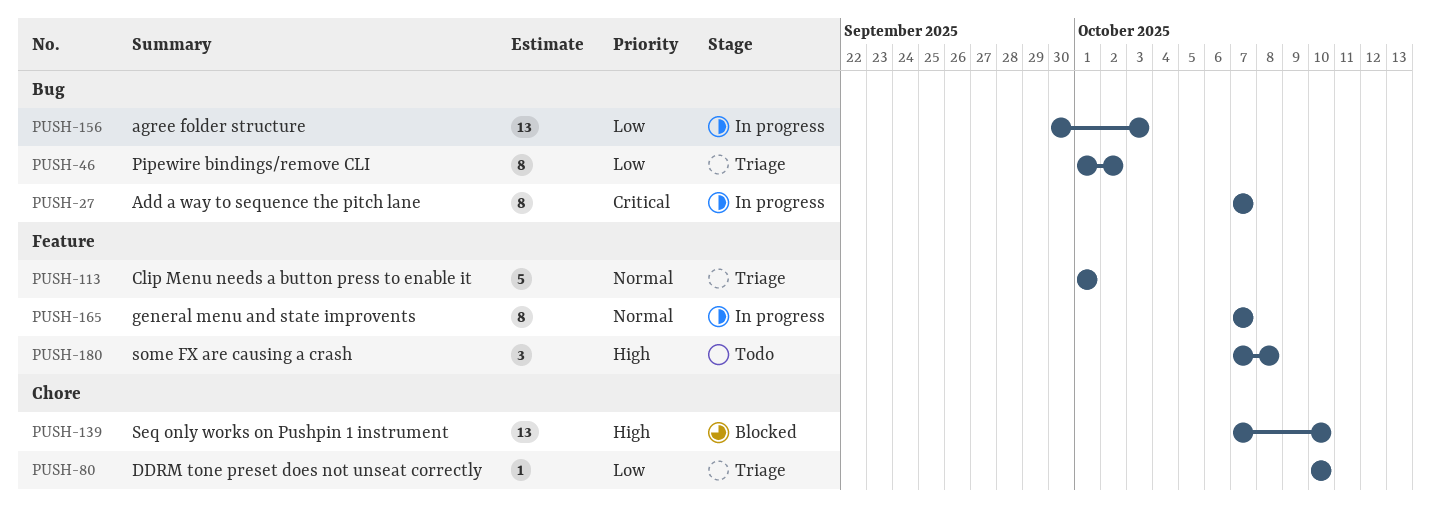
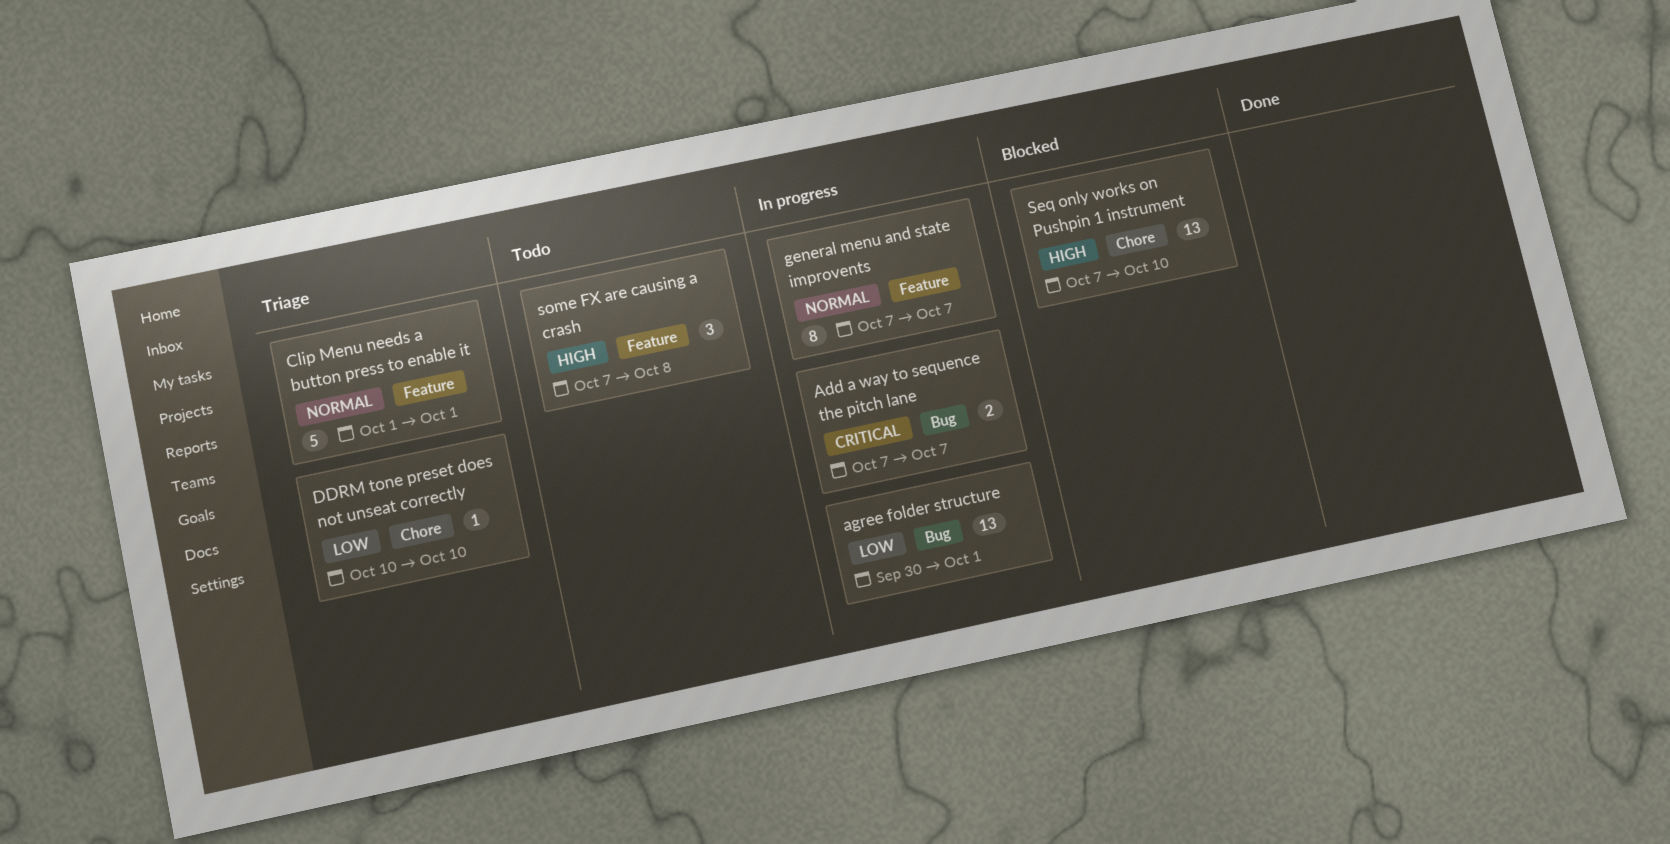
Add a way to sequence the pitch lane, estimate: 8 -> 2
agree folder structure, due: Oct 3 -> Oct 1
Pipewire bindings/remove CLI: present -> none

